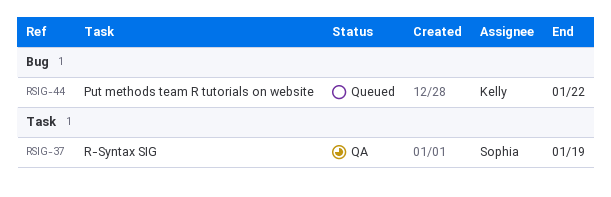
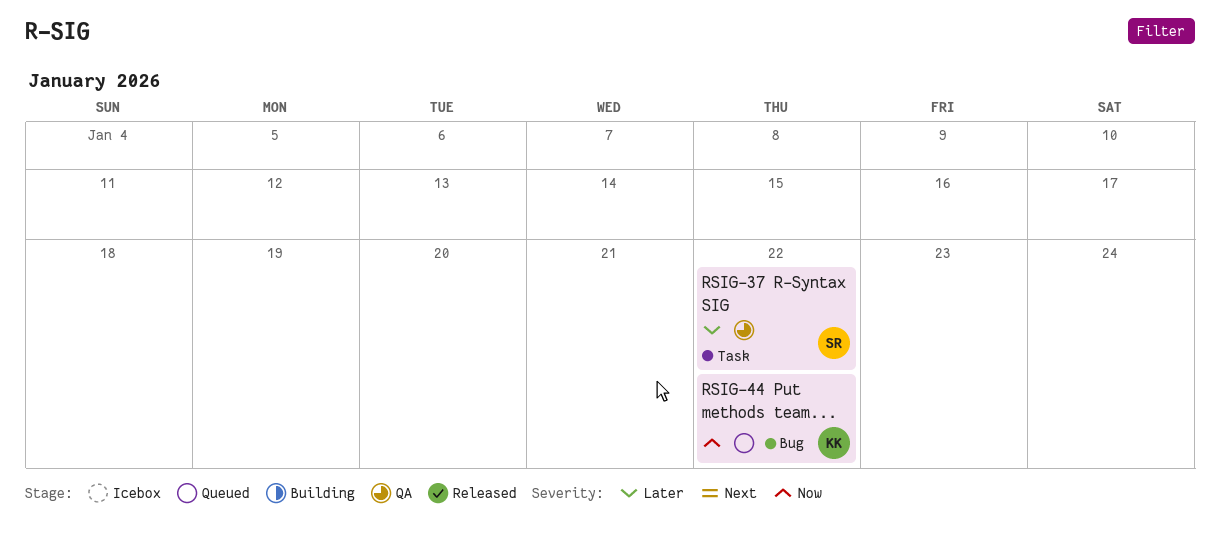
RSIG-37, due: Jan 19 -> Jan 22

